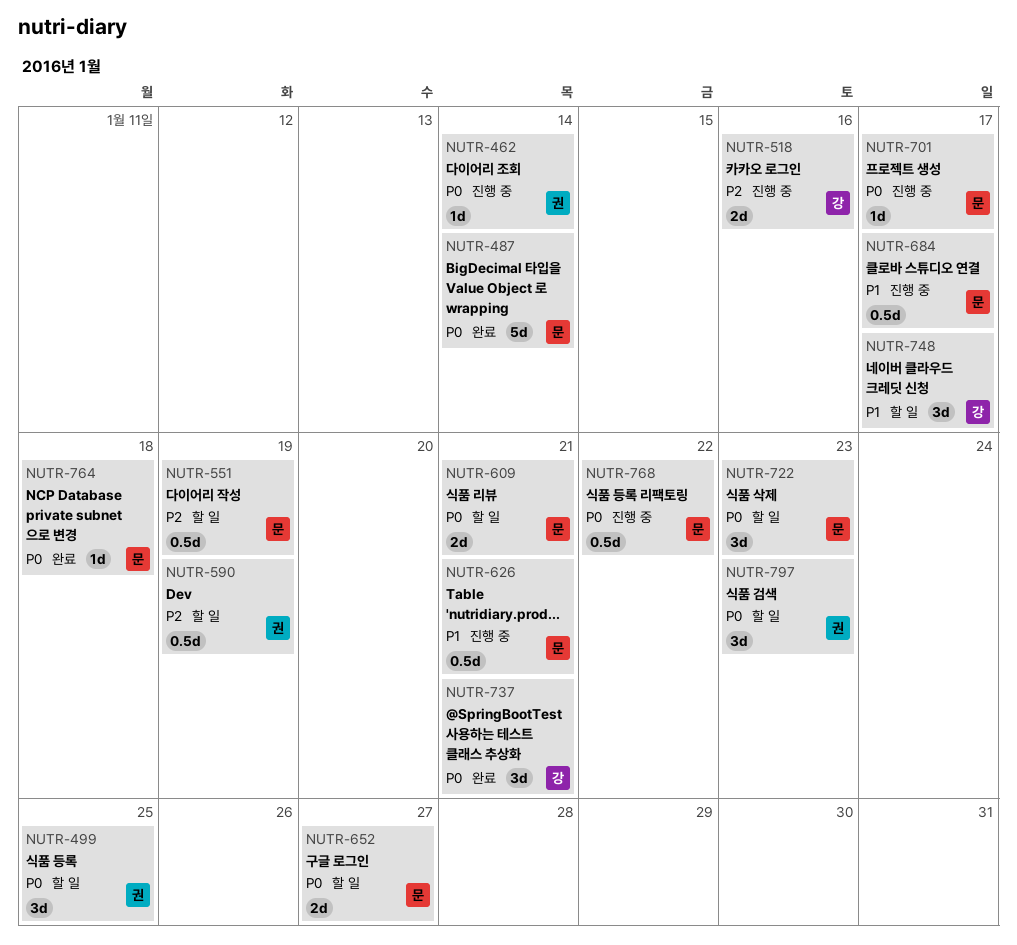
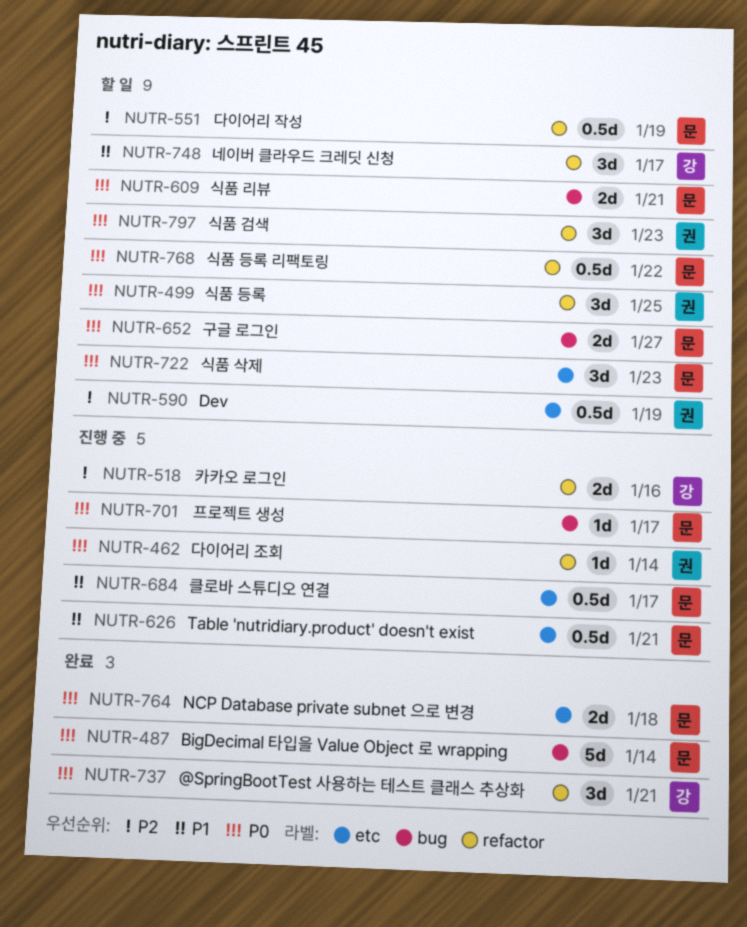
NUTR-764, estimate: 1d -> 2d
NUTR-768, status: 진행 중 -> 할 일

